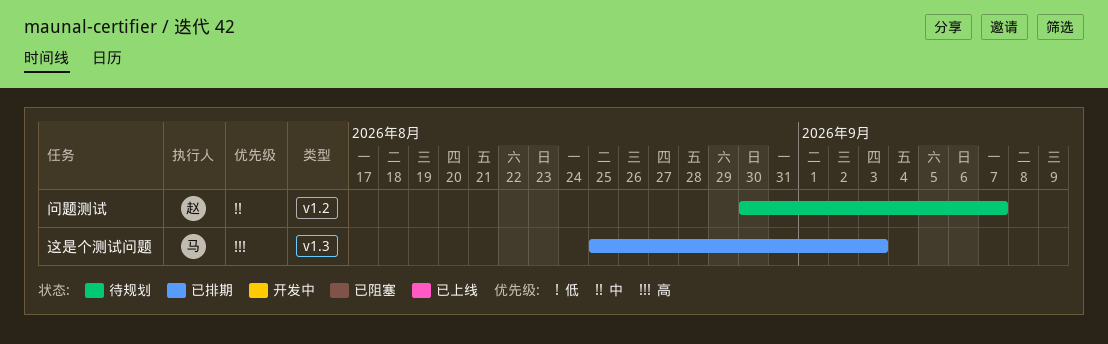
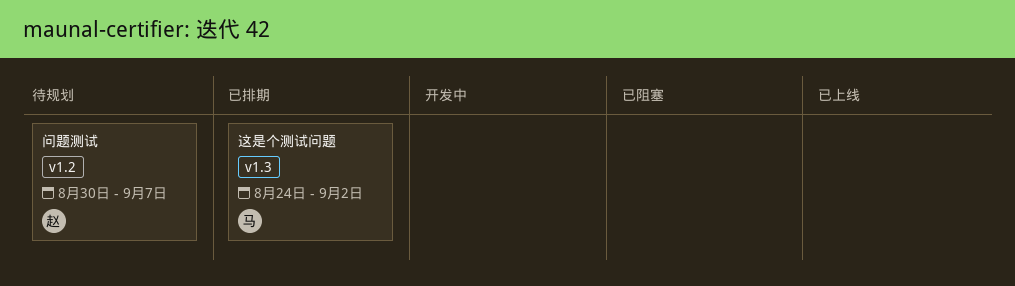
这是个测试问题, start: Aug 25 -> Aug 24
这是个测试问题, due: Sep 3 -> Sep 2

